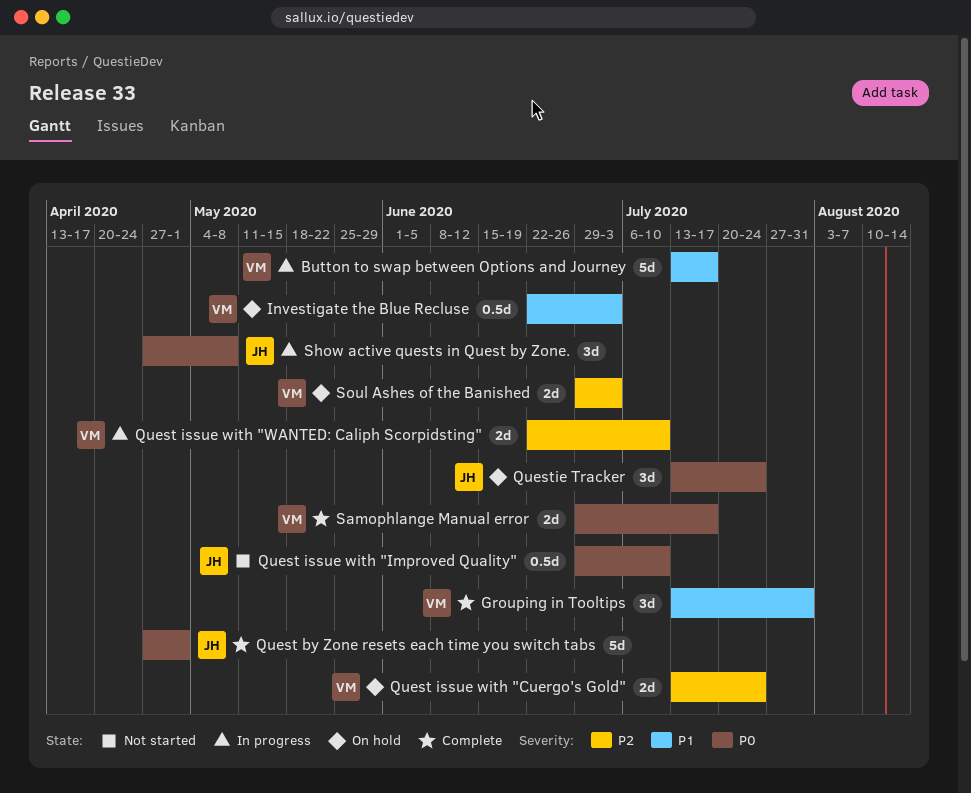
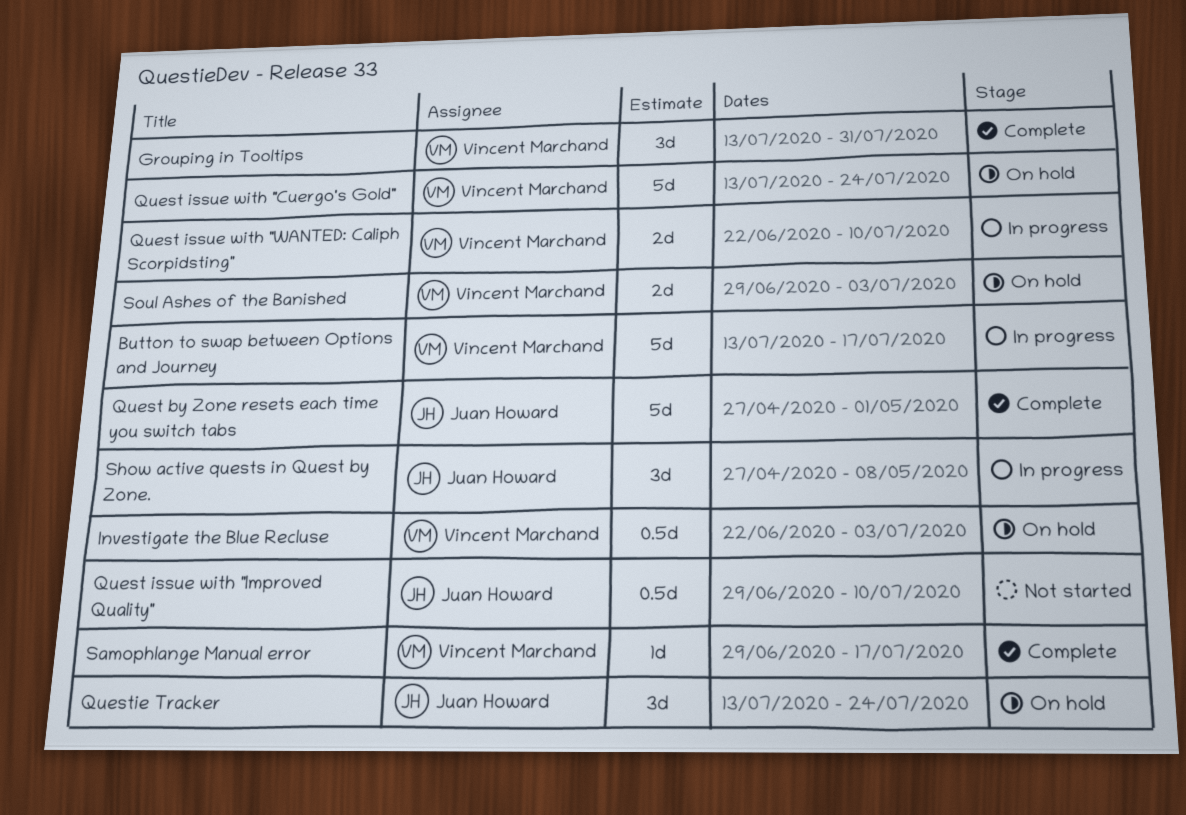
Quest issue with "Cuergo's Gold", estimate: 2d -> 5d
Samophlange Manual error, estimate: 2d -> 1d

